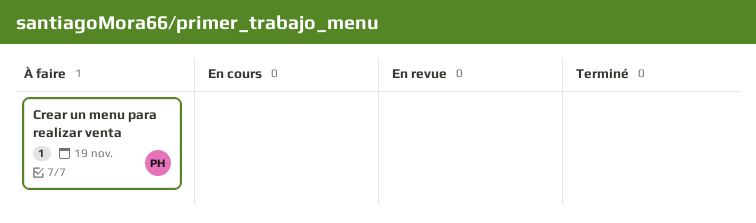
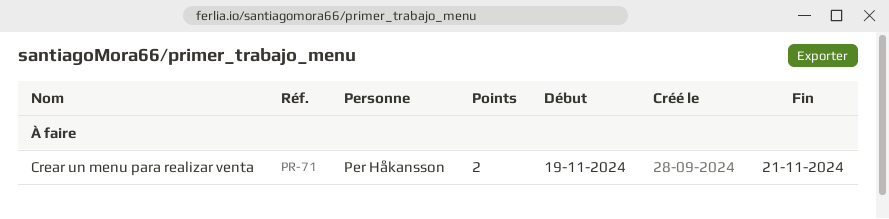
Crear un menu para realizar venta, estimate: 1 -> 2
Crear un menu para realizar venta, due: Nov 19 -> Nov 21

